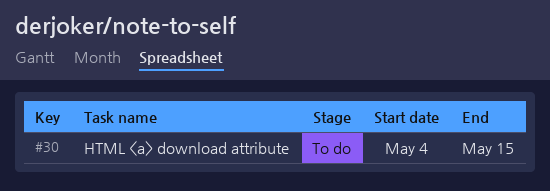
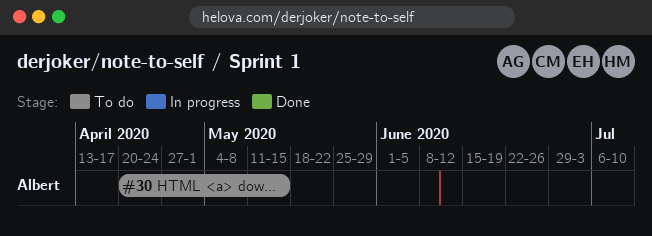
#30, start: May 4 -> Apr 20

